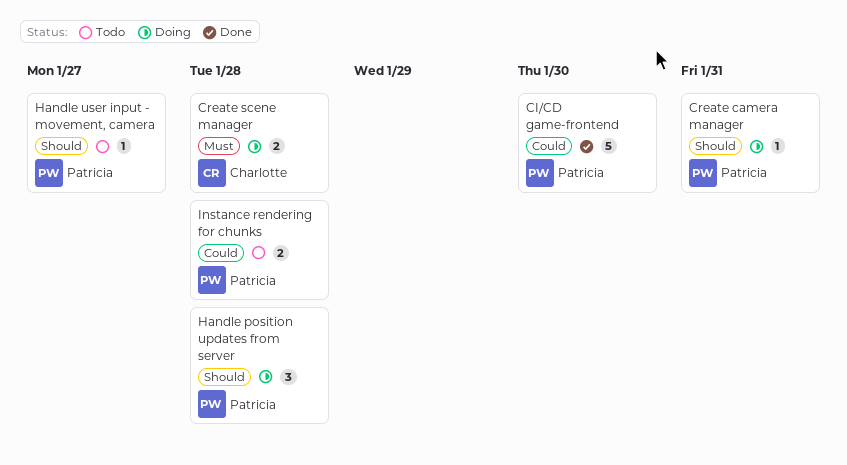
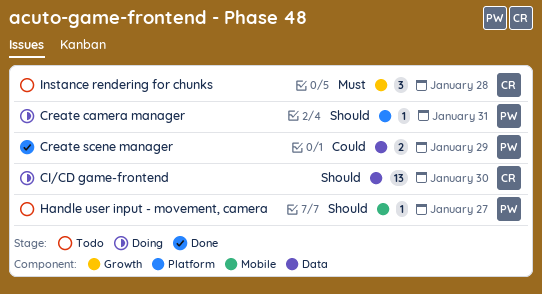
CI/CD game-frontend, status: Done -> Doing
CI/CD game-frontend, owner: Patricia -> Charlotte
CI/CD game-frontend, priority: Could -> Should
CI/CD game-frontend, estimate: 5 -> 13
Create scene manager, status: Doing -> Done
Create scene manager, owner: Charlotte -> Patricia
Create scene manager, priority: Must -> Could
Create scene manager, due: Jan 28 -> Jan 29
Handle position updates from server: present -> none
Instance rendering for chunks, owner: Patricia -> Charlotte
Instance rendering for chunks, priority: Could -> Must
Instance rendering for chunks, estimate: 2 -> 3

